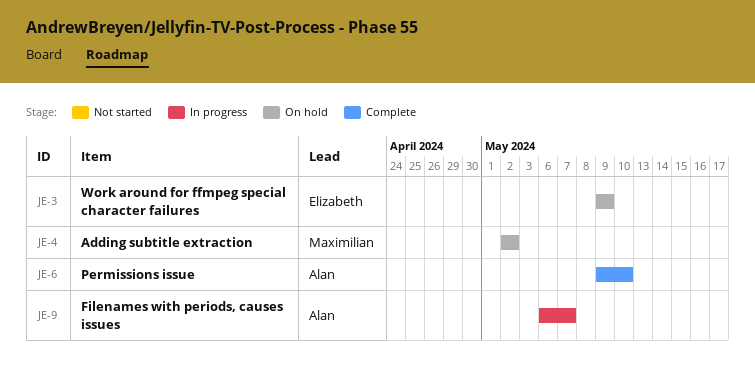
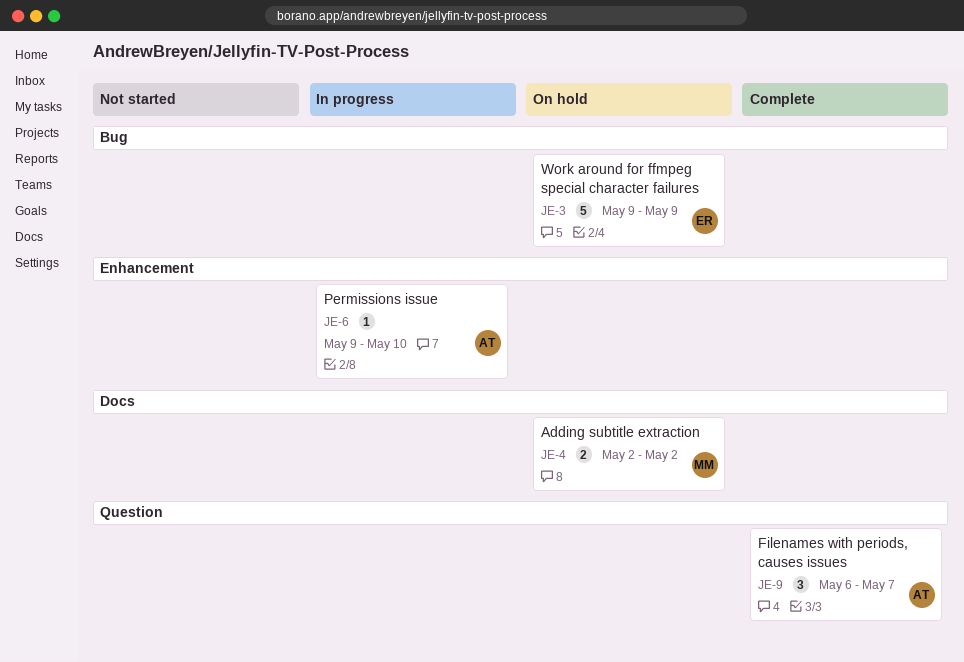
JE-6, status: Complete -> In progress
JE-9, status: In progress -> Complete

